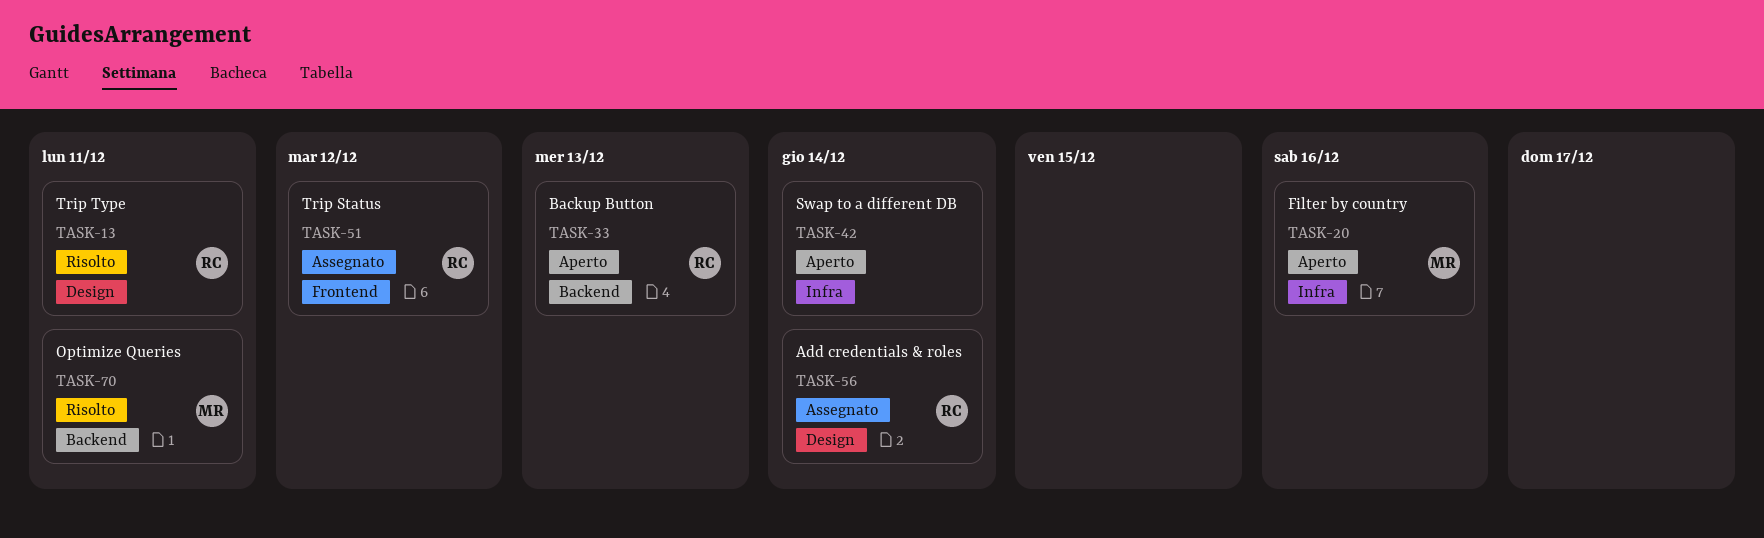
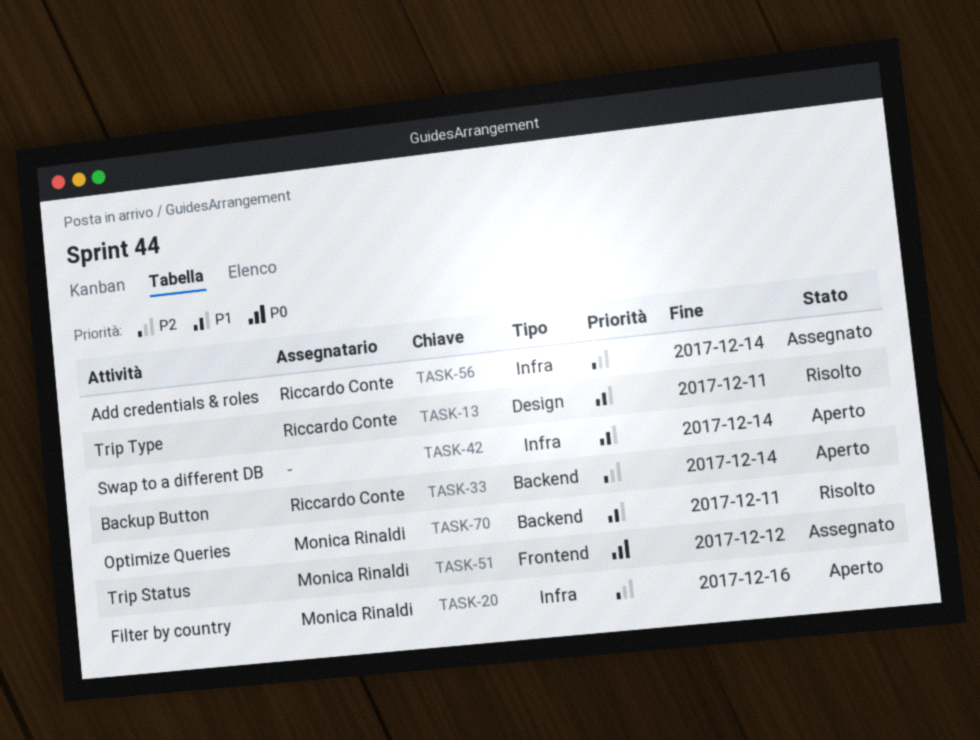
TASK-33, due: Dec 13 -> Dec 14
TASK-51, owner: Riccardo Conte -> Monica Rinaldi
TASK-56, label: Design -> Infra

